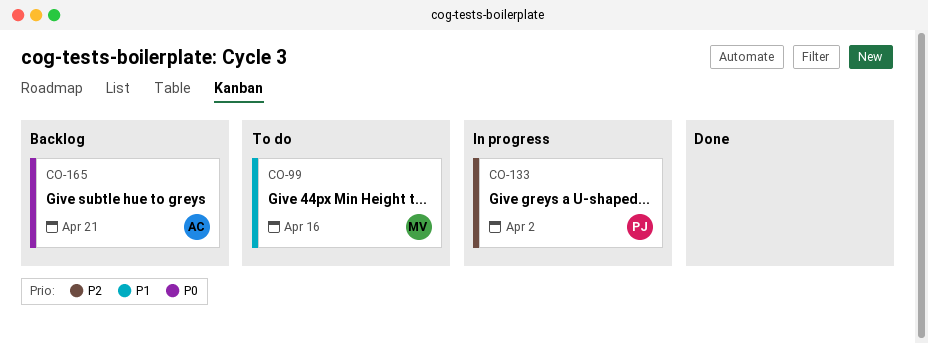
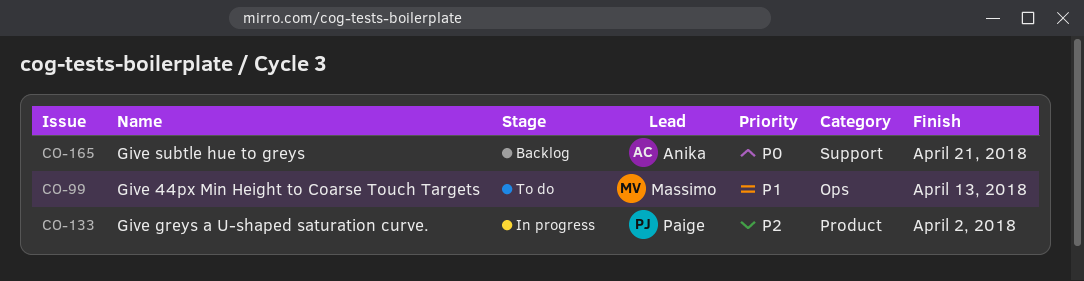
CO-99, due: Apr 16 -> Apr 13

